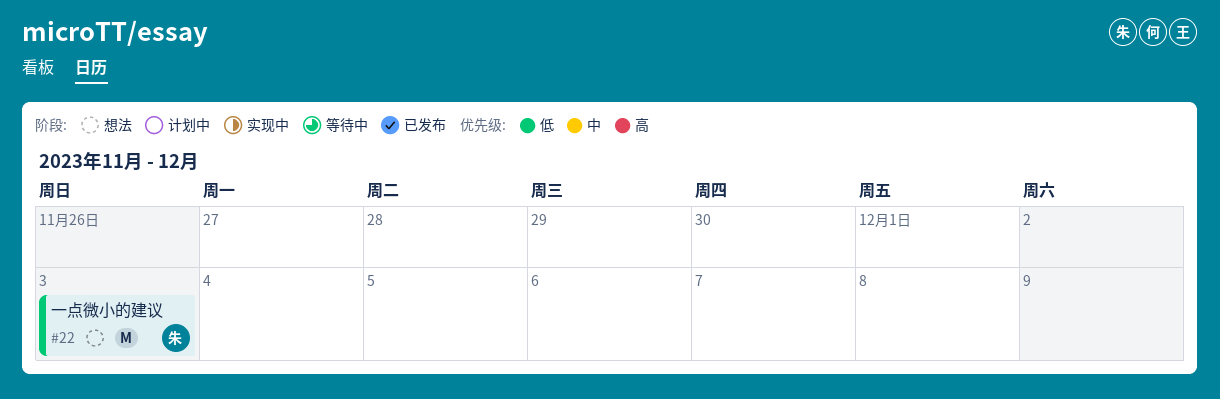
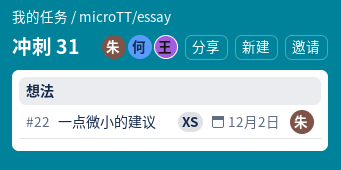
#22, estimate: M -> XS
#22, due: Dec 3 -> Dec 2

